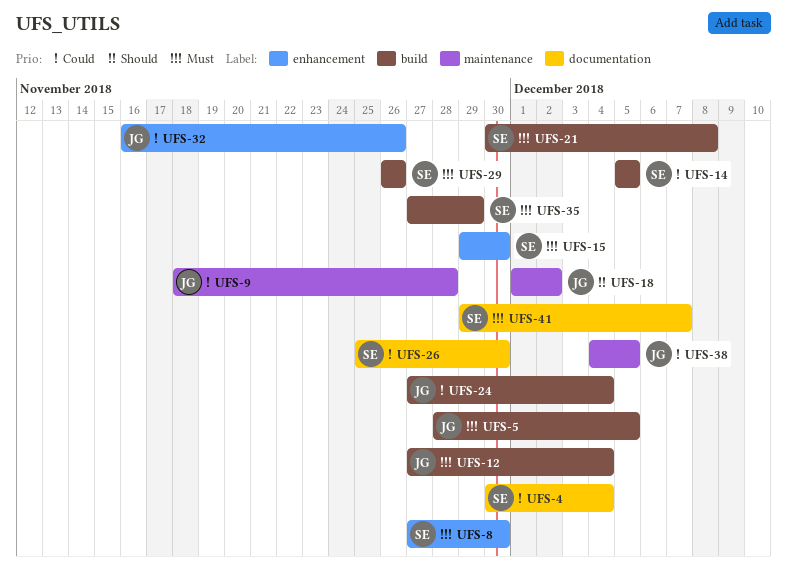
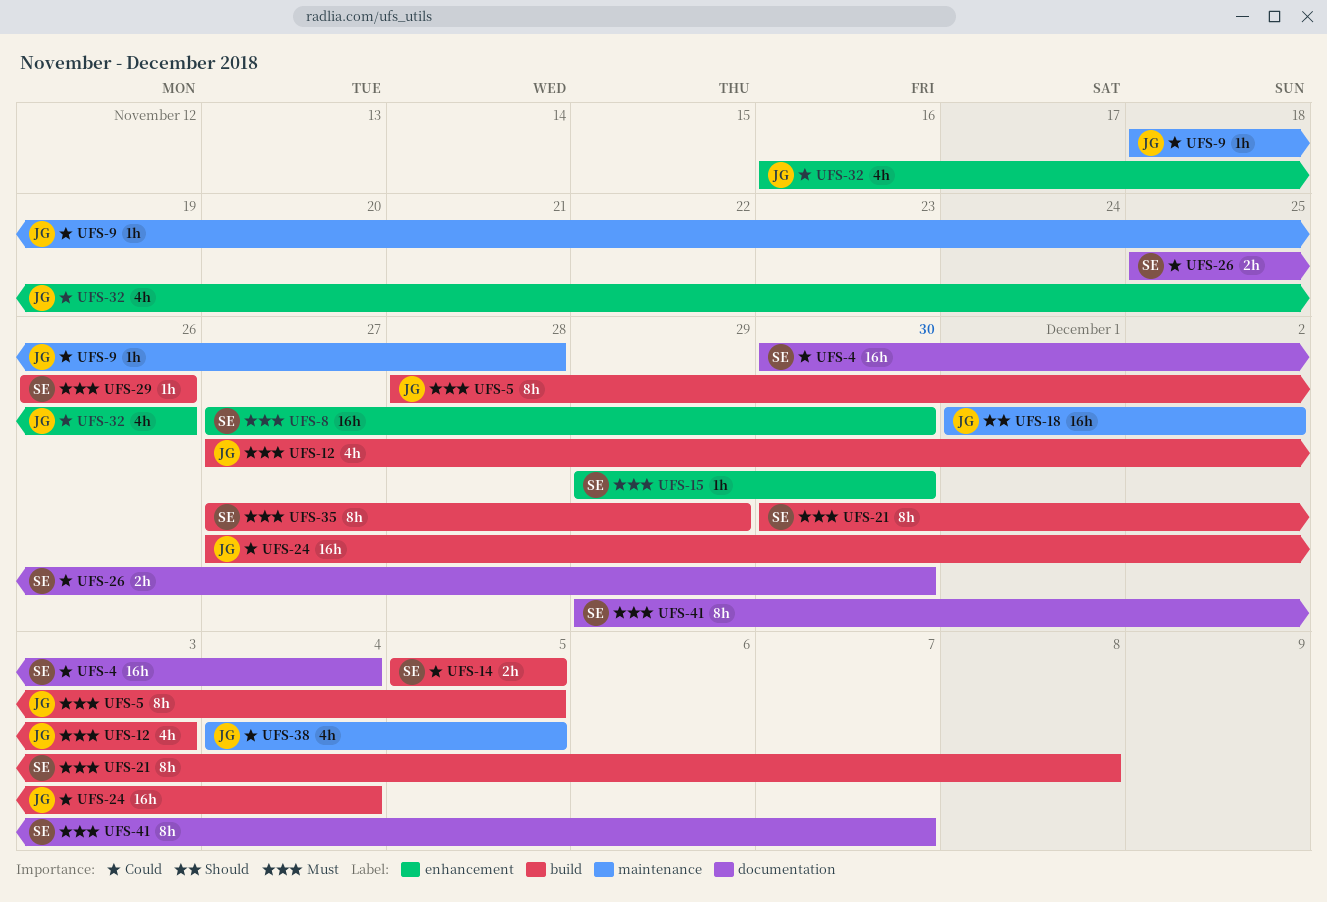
UFS-12, due: Dec 4 -> Dec 3

